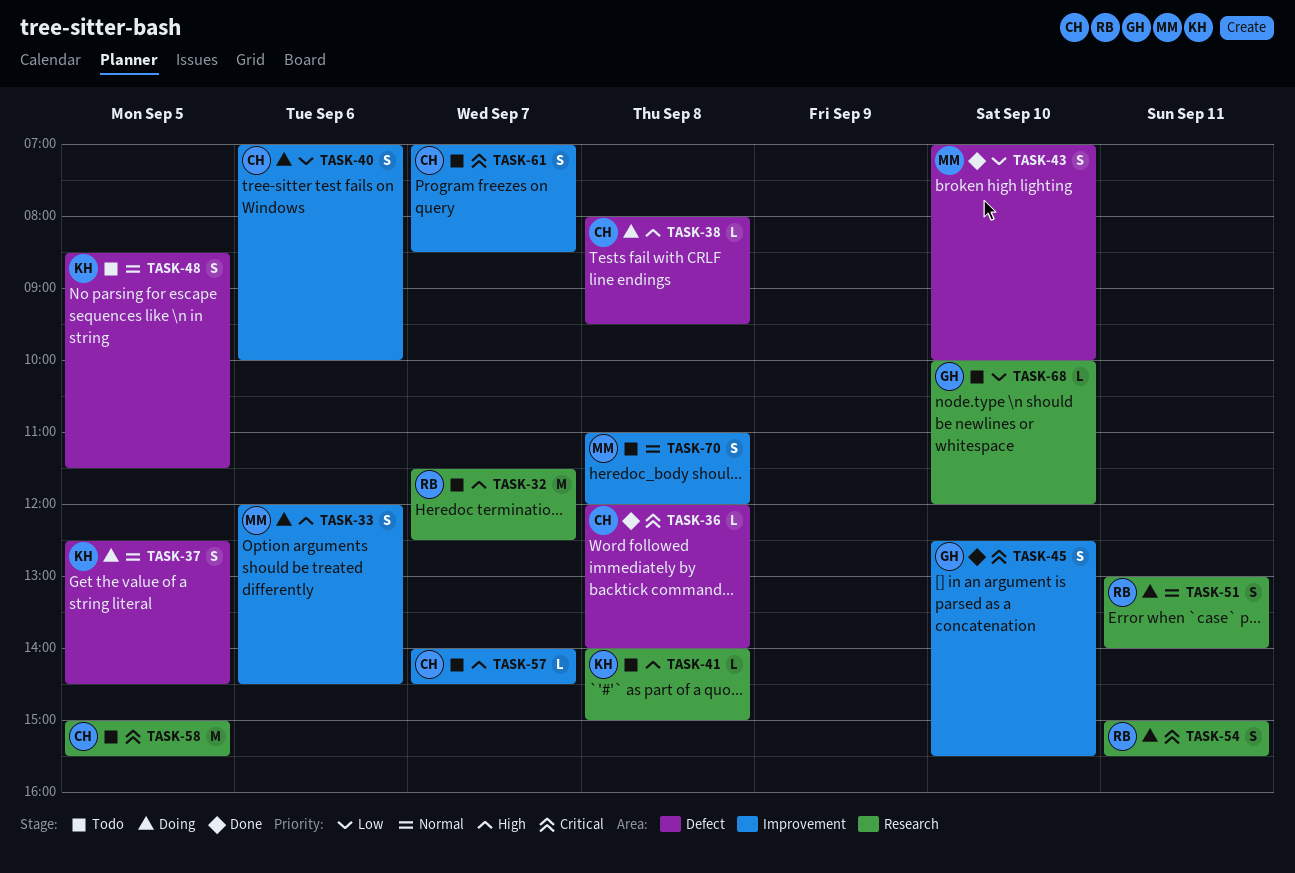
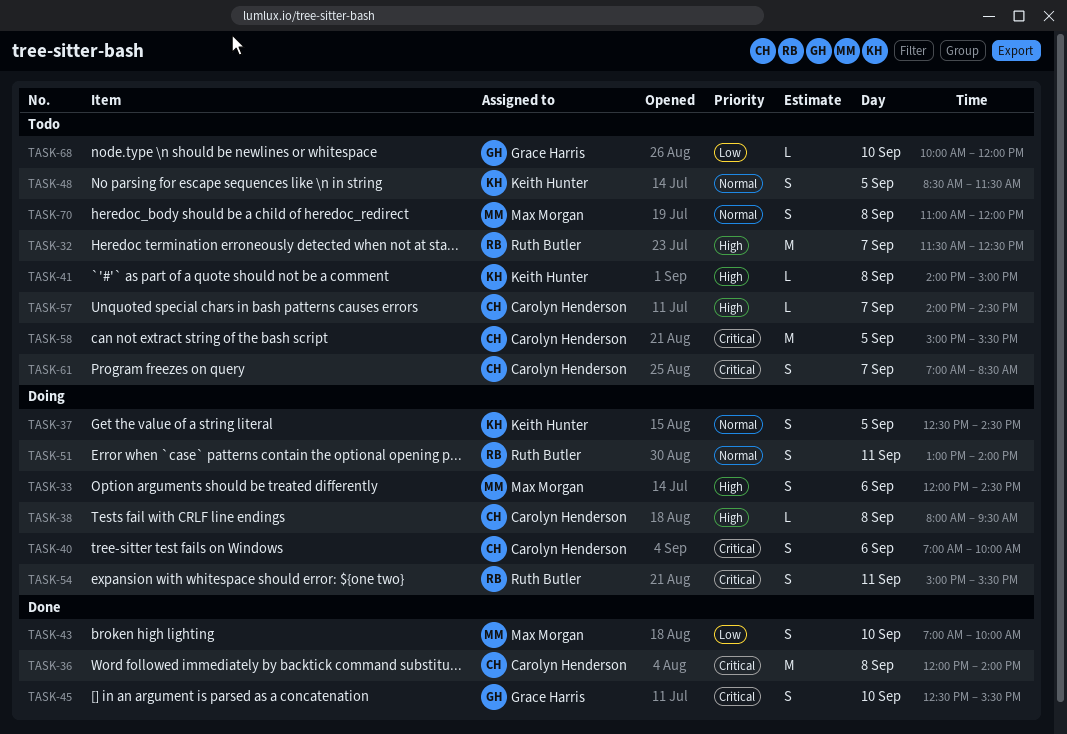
TASK-36, estimate: L -> M
TASK-40, priority: Low -> Critical

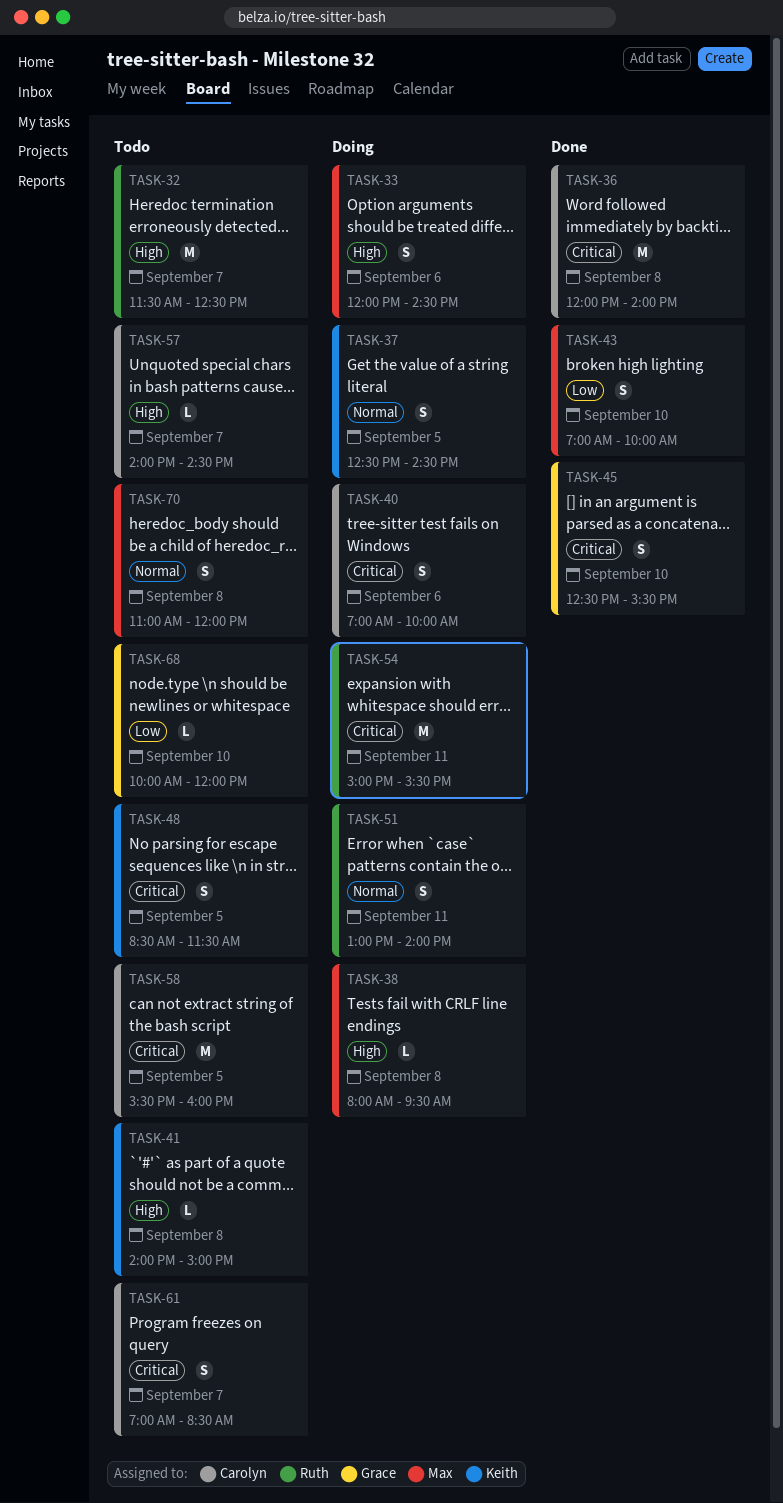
TASK-38, owner: Carolyn Henderson -> Max Morgan
TASK-48, priority: Normal -> Critical
TASK-54, estimate: S -> M
TASK-58, begins: 15:00 -> 15:30
TASK-58, ends: 15:30 -> 16:00

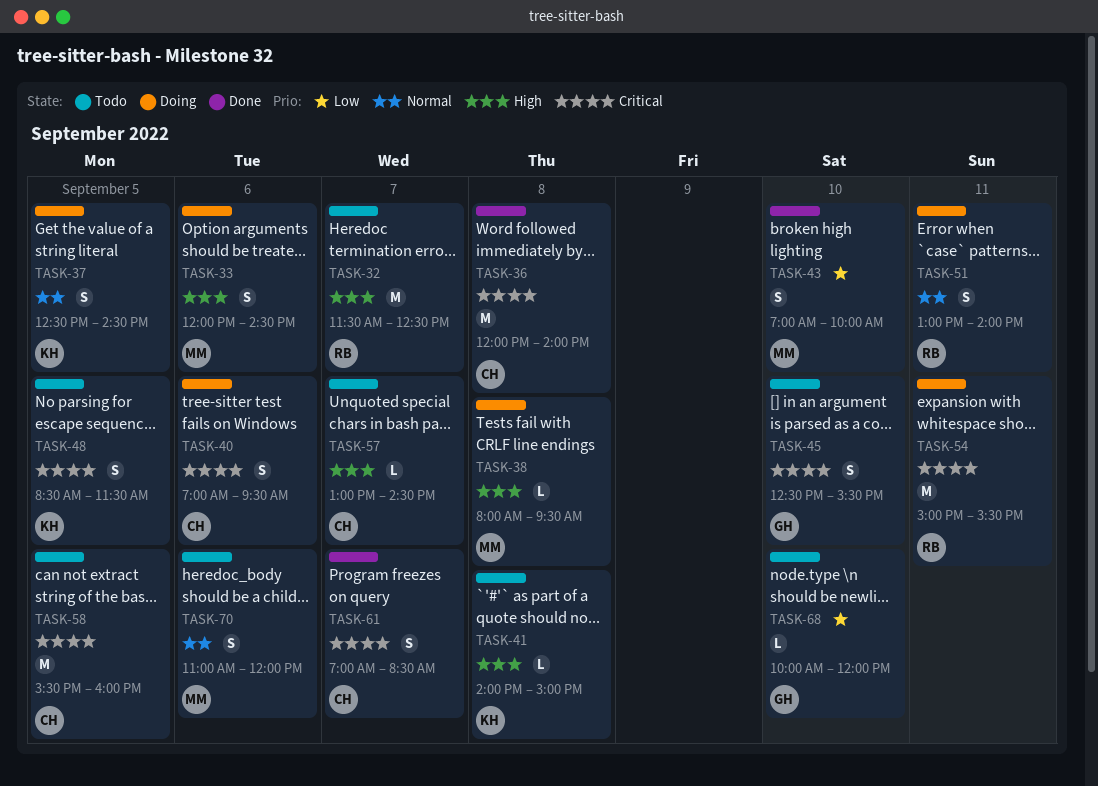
TASK-40, ends: 10:00 -> 09:30
TASK-45, status: Done -> Todo
TASK-57, begins: 14:00 -> 13:00
TASK-61, status: Todo -> Done
TASK-70, day: Sep 8 -> Sep 6

